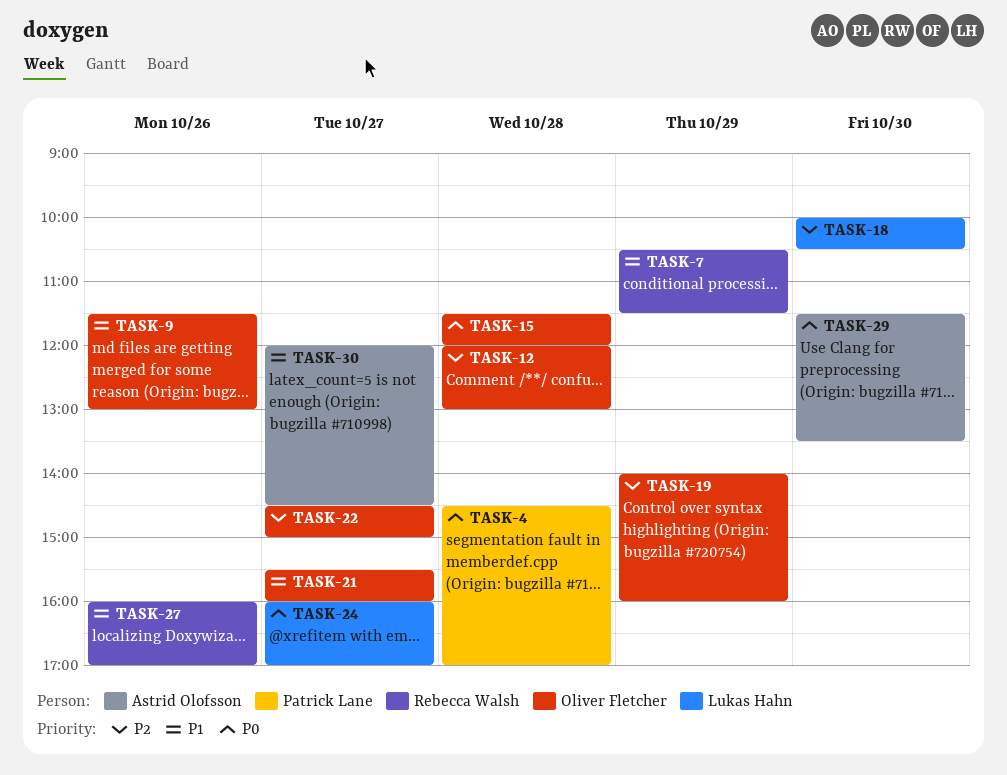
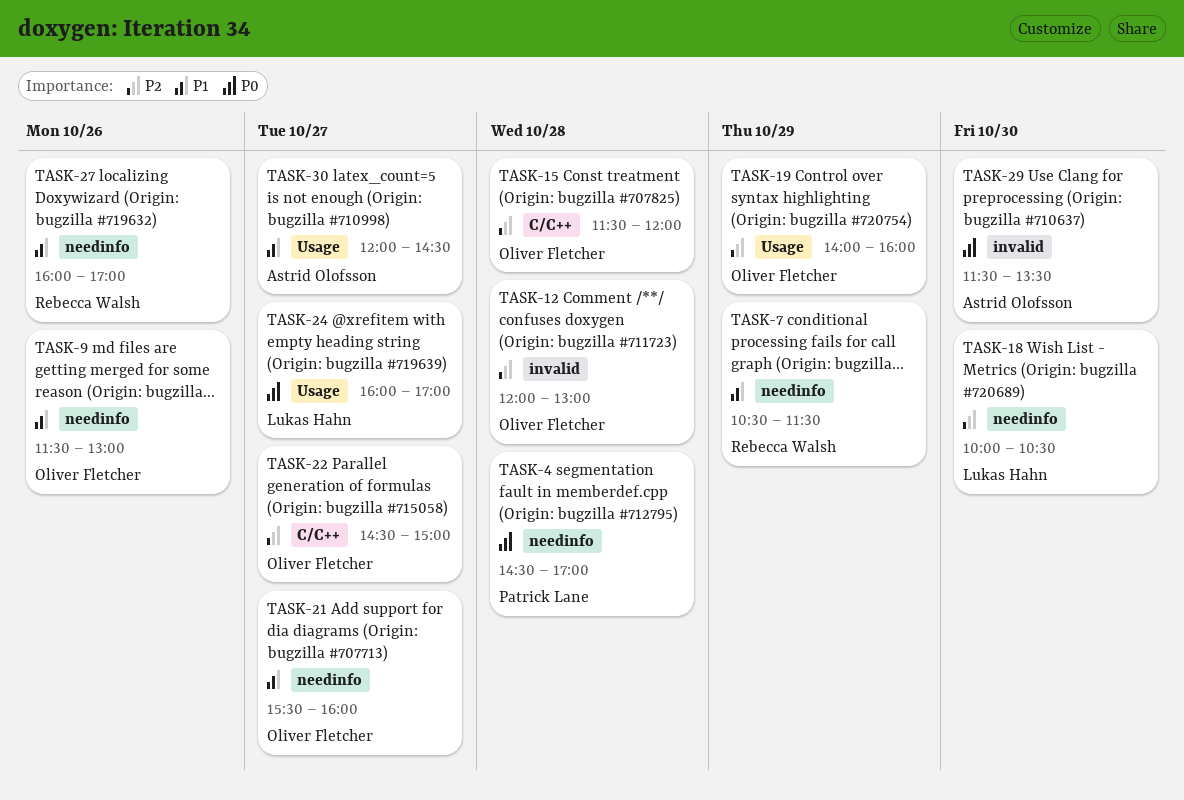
TASK-15, priority: P0 -> P2

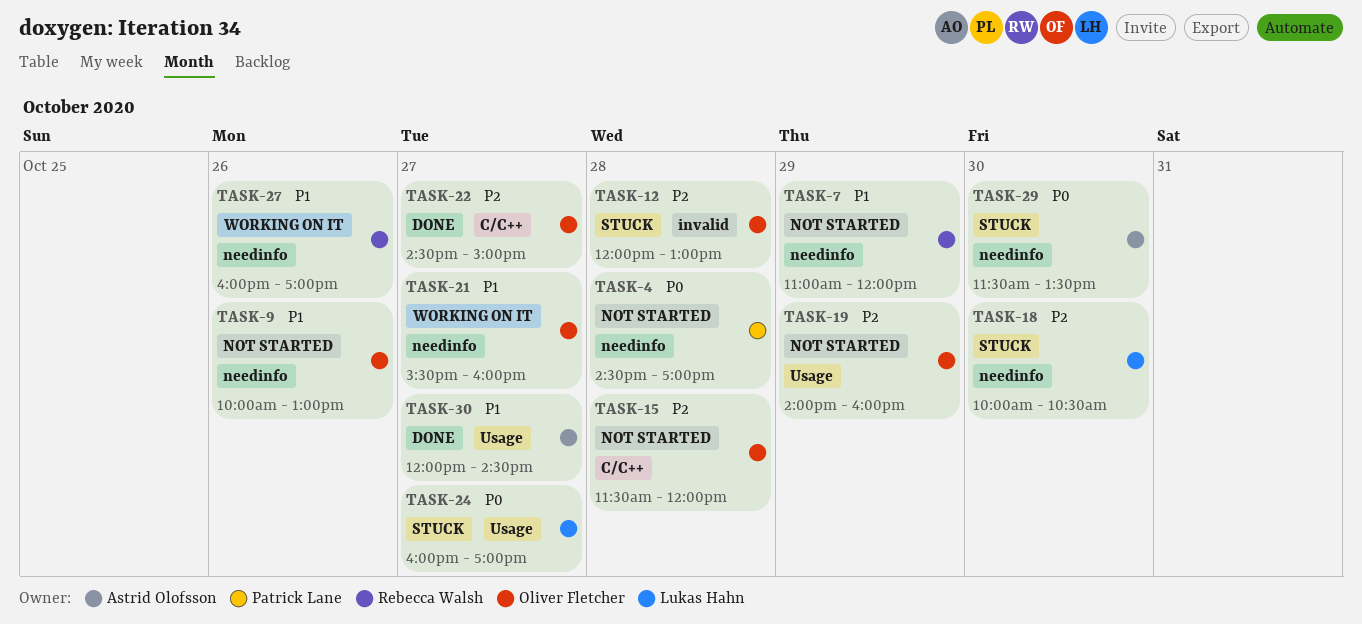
TASK-7, begins: 10:30 -> 11:00
TASK-7, ends: 11:30 -> 12:00
TASK-9, begins: 11:30 -> 10:00
TASK-29, label: invalid -> needinfo

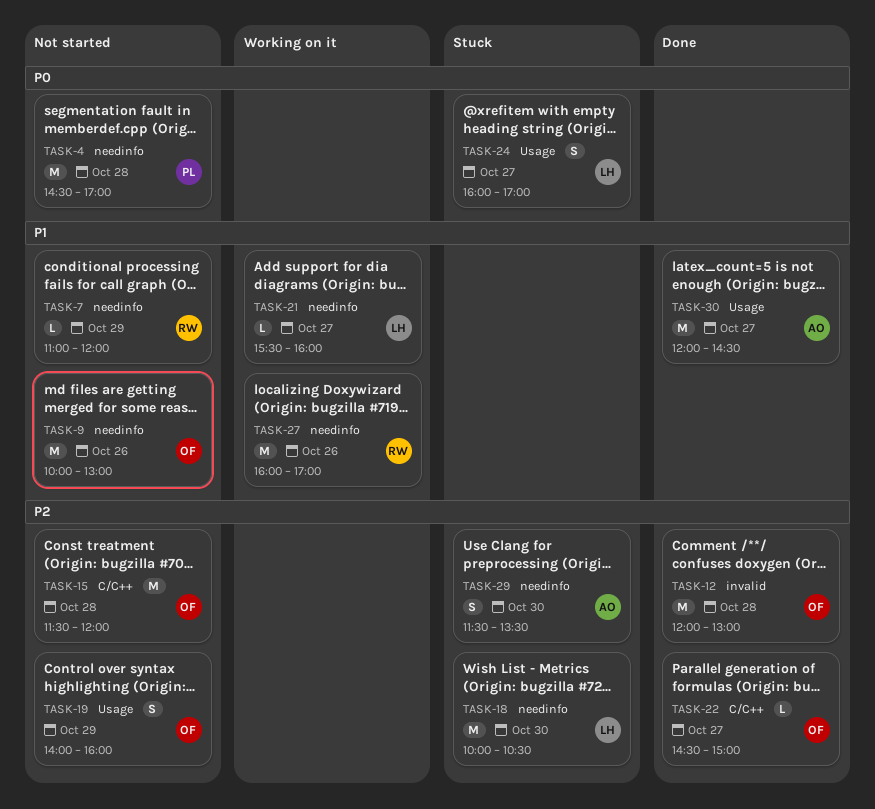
TASK-12, status: Stuck -> Done
TASK-21, owner: Oliver Fletcher -> Lukas Hahn
TASK-29, priority: P0 -> P2

